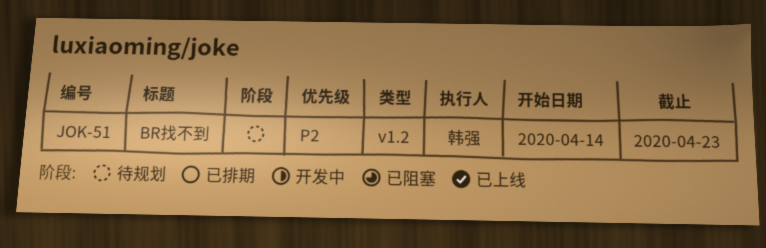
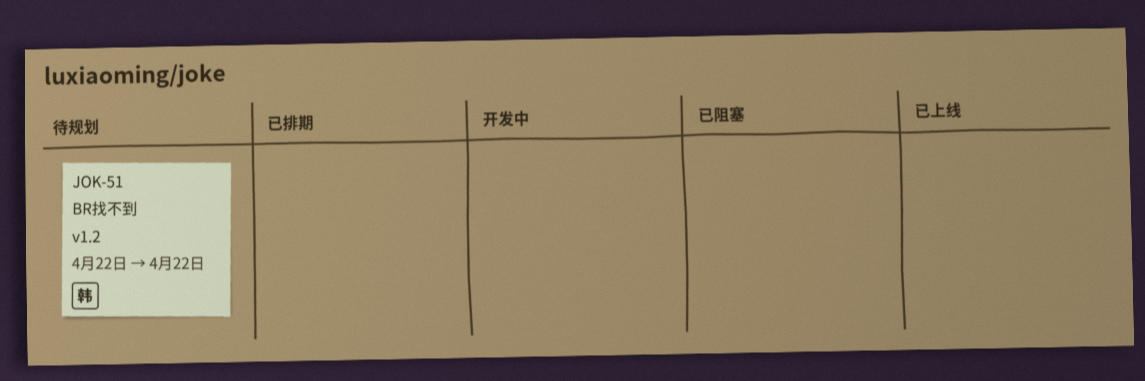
JOK-51, start: Apr 14 -> Apr 22
JOK-51, due: Apr 23 -> Apr 22

